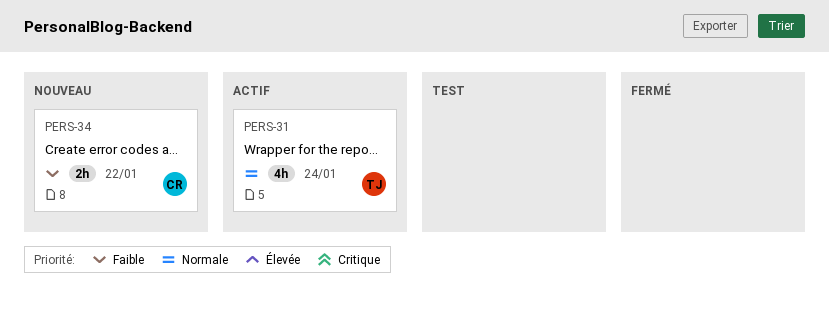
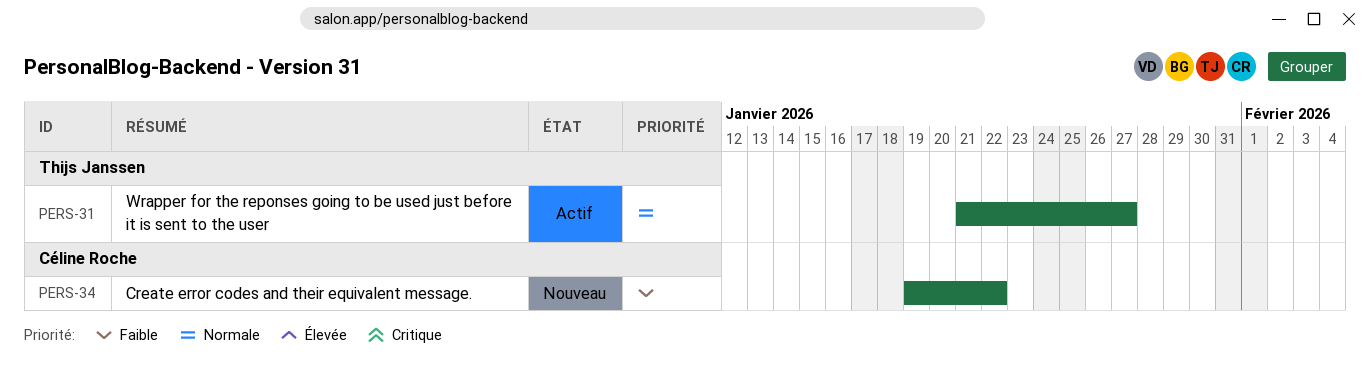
PERS-31, due: Jan 24 -> Jan 27

